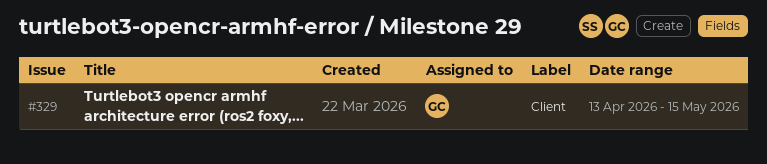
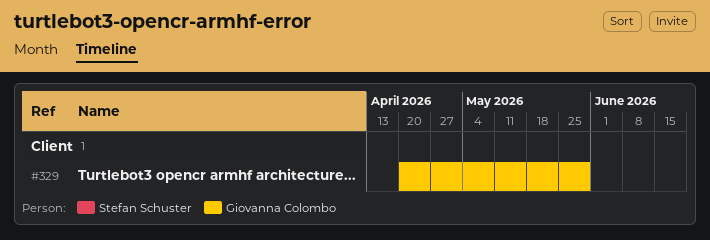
#329, start: Apr 13 -> Apr 20
#329, due: May 15 -> May 29

